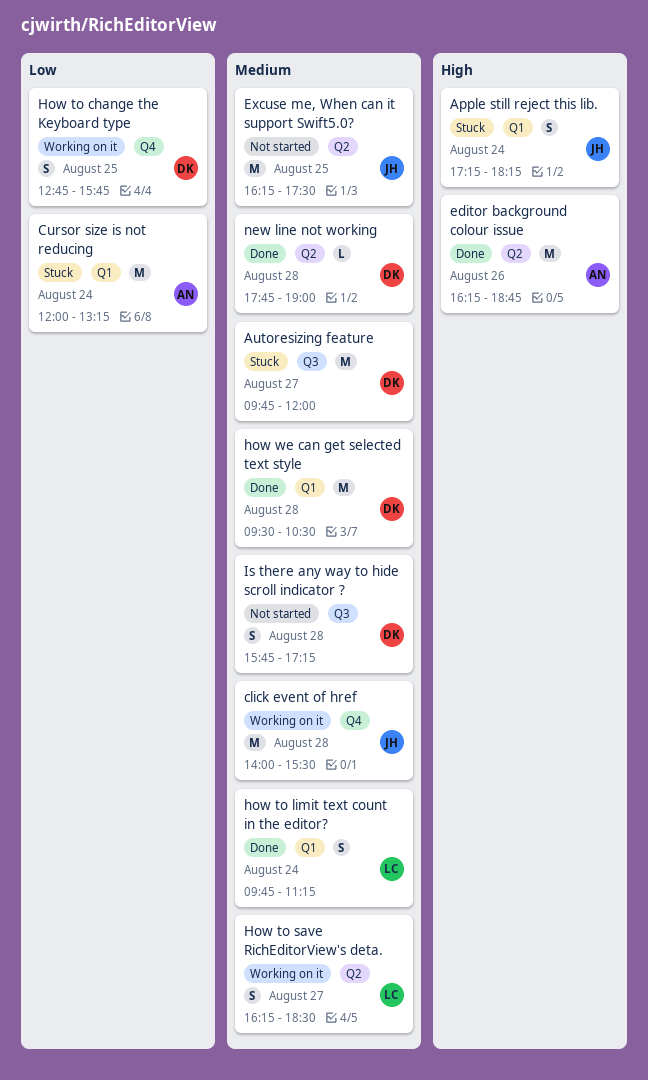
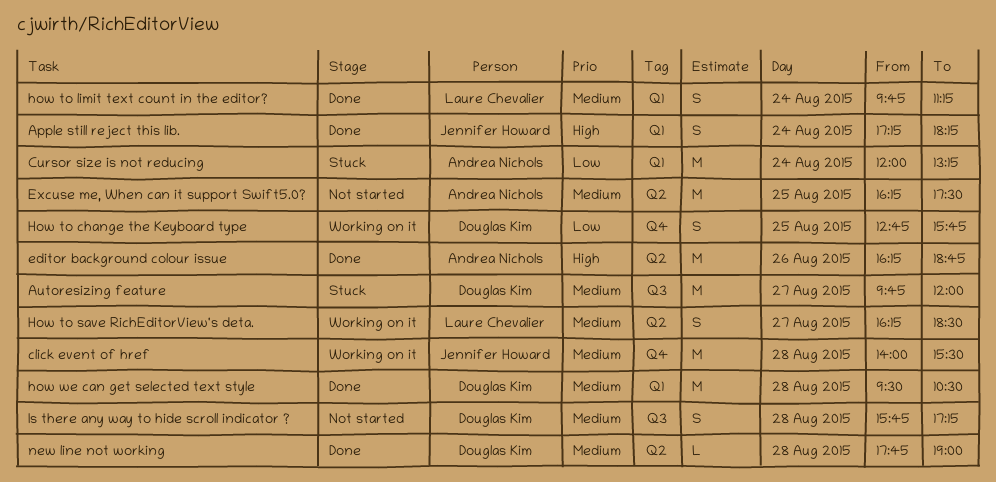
Apple still reject this lib., status: Stuck -> Done
Excuse me, When can it support Swift5.0?, owner: Jennifer Howard -> Andrea Nichols

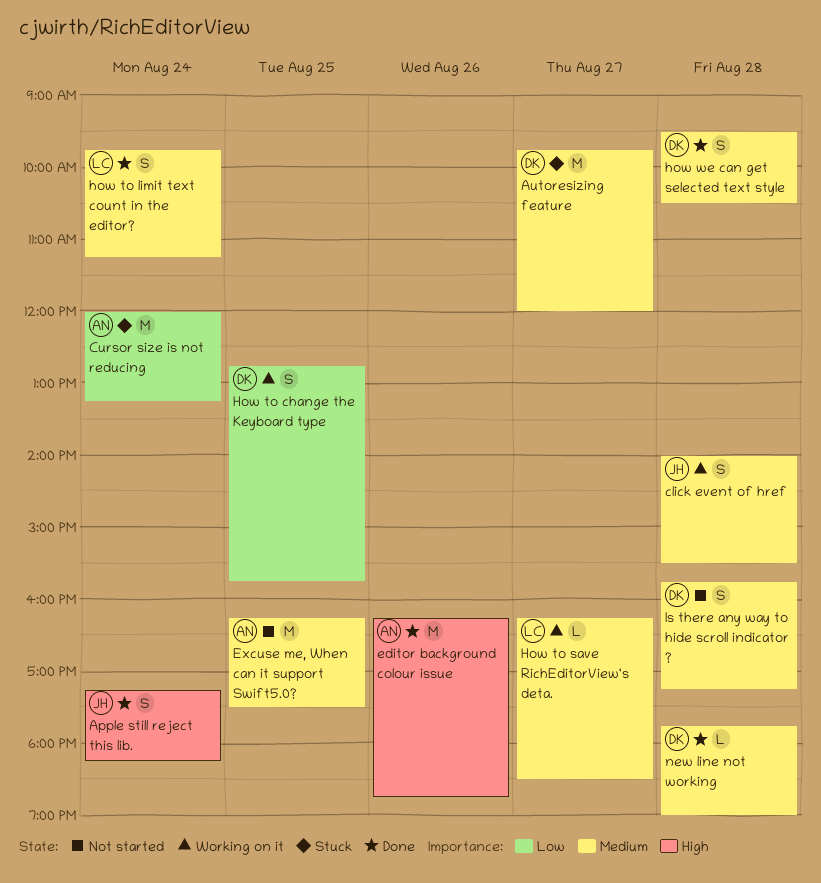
click event of href, estimate: M -> S
How to save RichEditorView's deta., estimate: S -> L
how we can get selected text style, estimate: M -> S

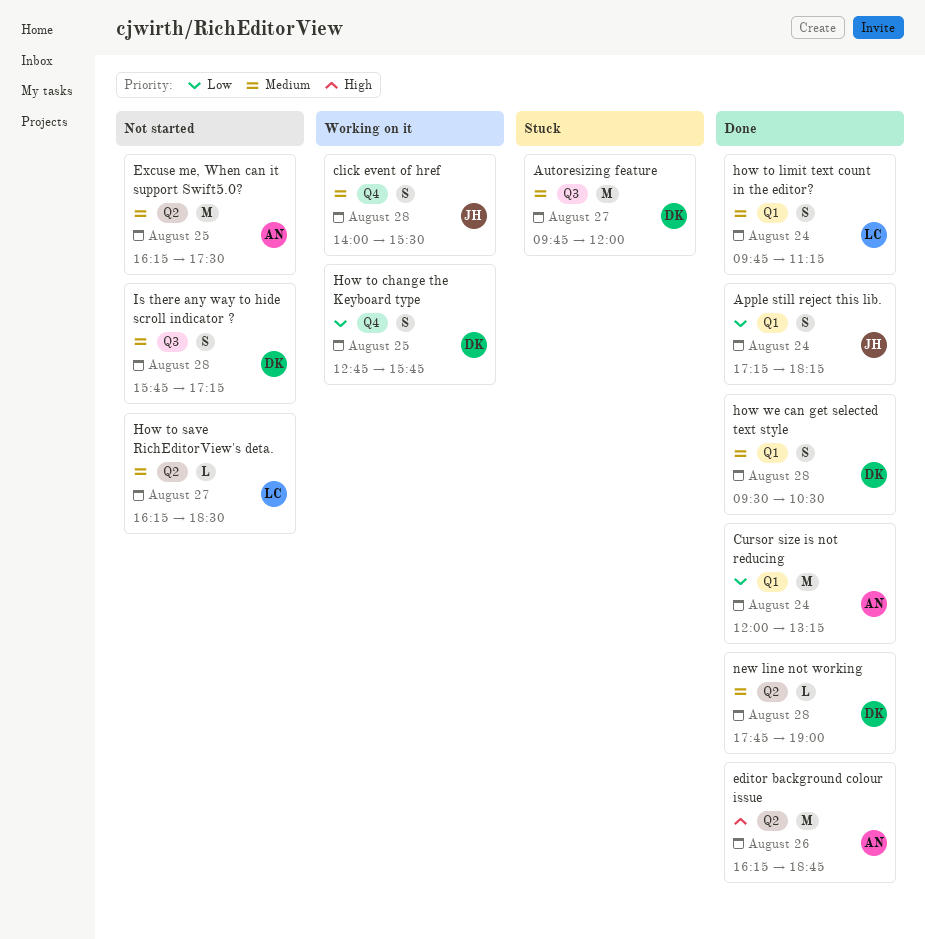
Apple still reject this lib., priority: High -> Low
Cursor size is not reducing, status: Stuck -> Done
How to save RichEditorView's deta., status: Working on it -> Not started

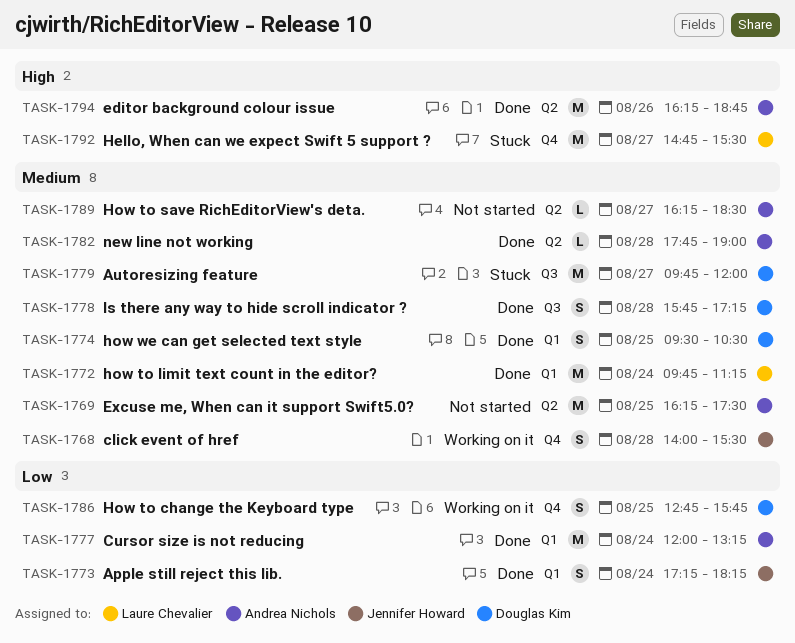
Hello, When can we expect Swift 5 support ?: none -> present
how to limit text count in the editor?, estimate: S -> M
How to save RichEditorView's deta., owner: Laure Chevalier -> Andrea Nichols
how we can get selected text style, day: Aug 28 -> Aug 25
Is there any way to hide scroll indicator ?, status: Not started -> Done
new line not working, owner: Douglas Kim -> Andrea Nichols

